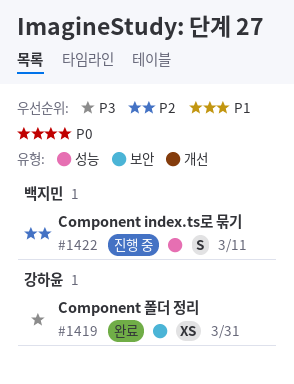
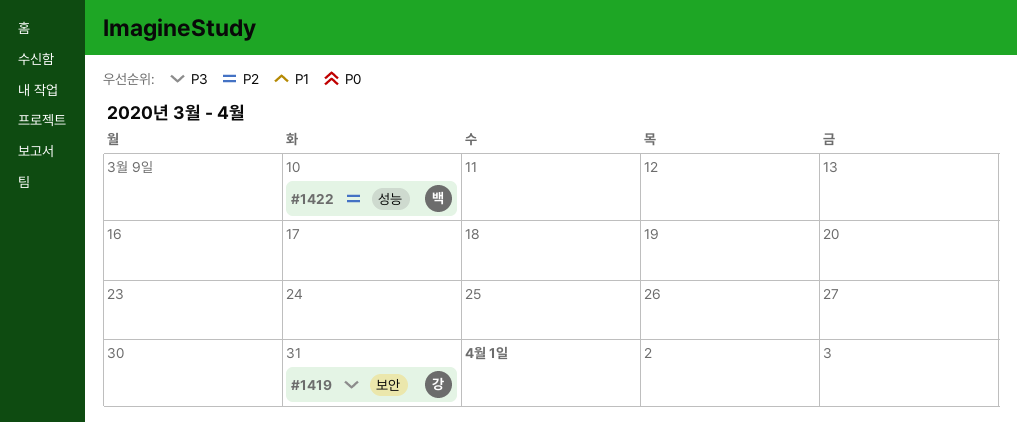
#1422, due: Mar 11 -> Mar 10

